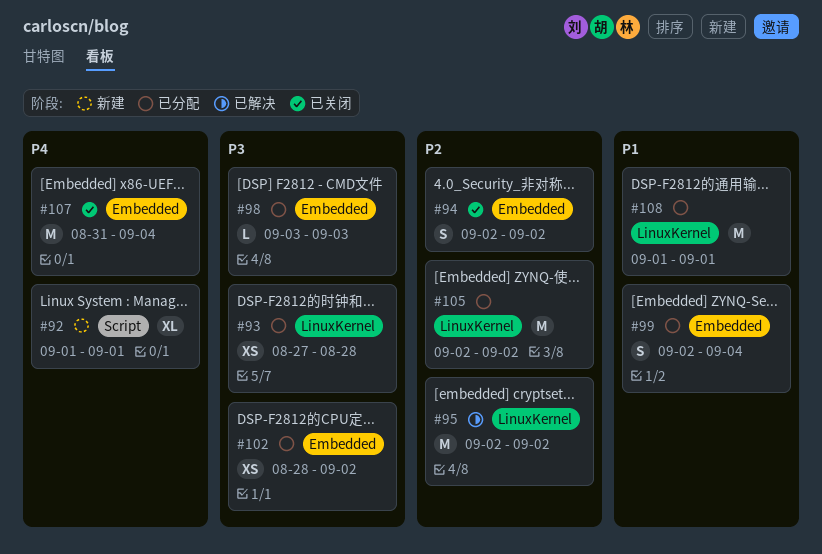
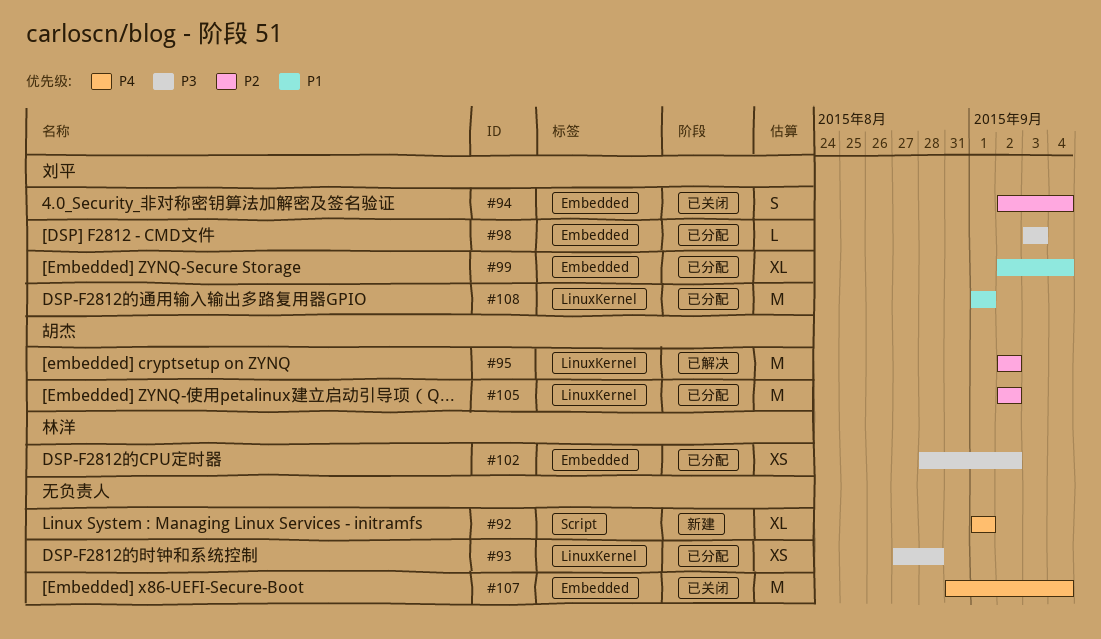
#94, due: Sep 2 -> Sep 4
#99, estimate: S -> XL

